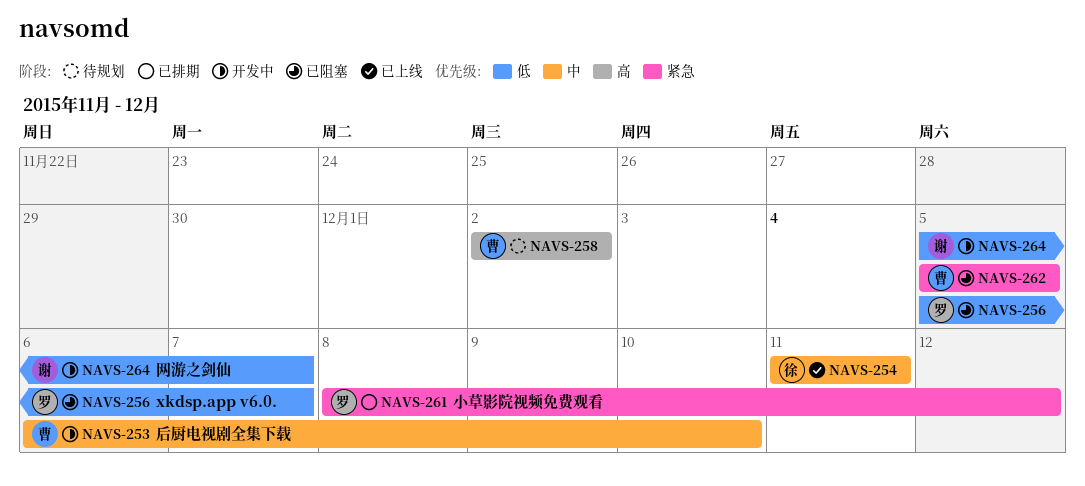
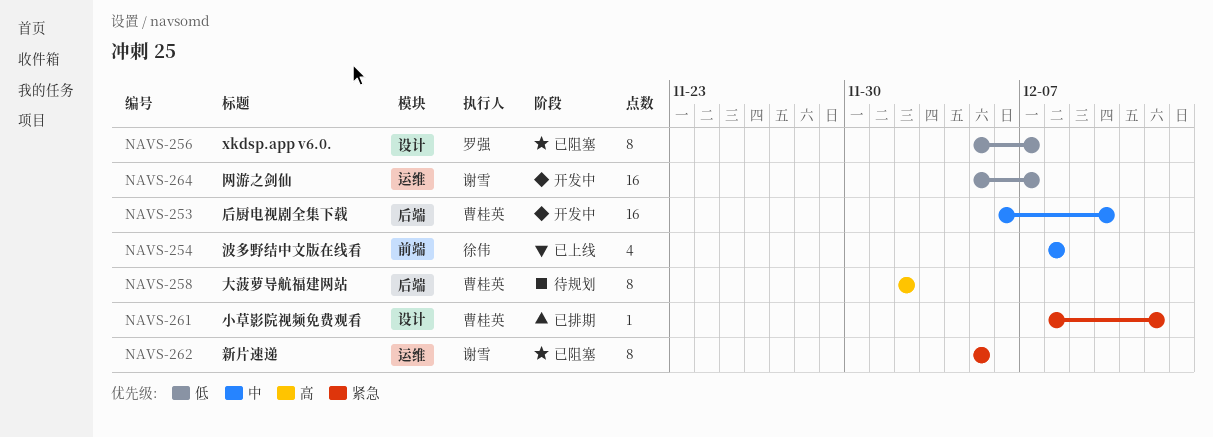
NAVS-254, start: Dec 11 -> Dec 8
NAVS-254, due: Dec 11 -> Dec 8
NAVS-261, owner: 罗强 -> 曹桂英
NAVS-262, owner: 曹桂英 -> 谢雪

